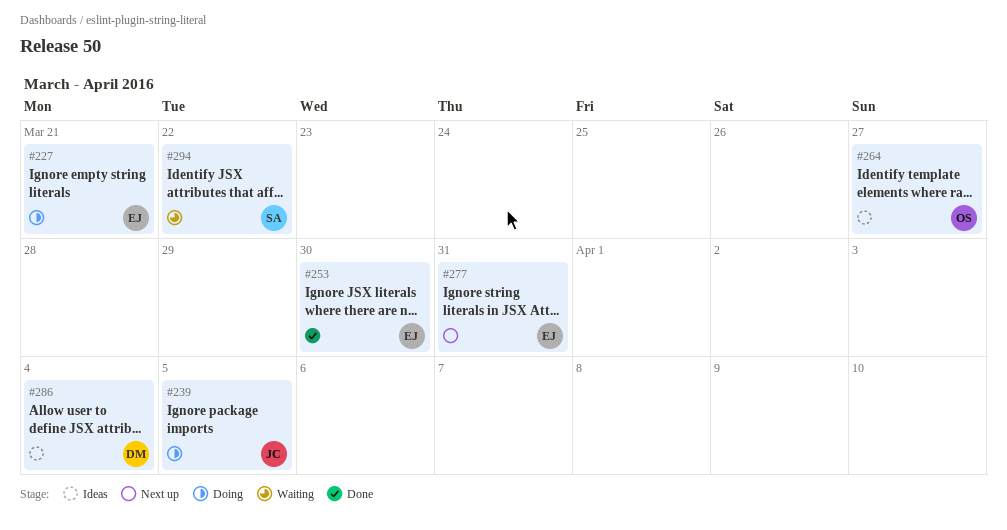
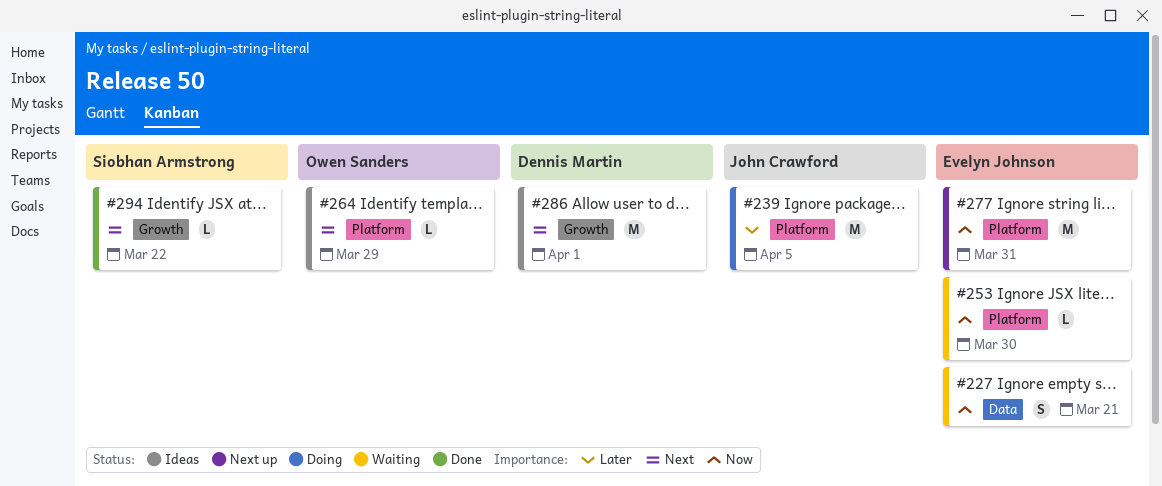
#227, status: Doing -> Waiting
#253, status: Done -> Waiting
#264, due: Mar 27 -> Mar 29
#286, due: Apr 4 -> Apr 1
#294, status: Waiting -> Done

